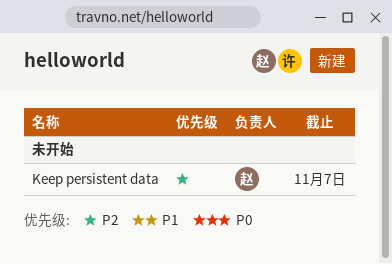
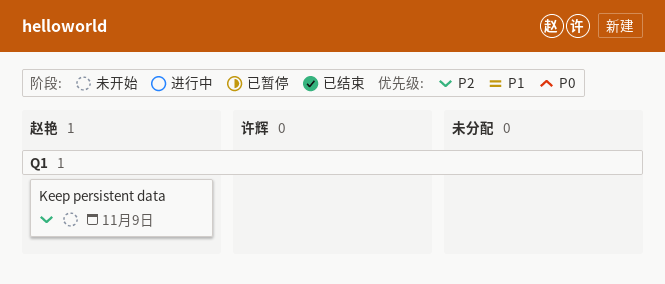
Keep persistent data, due: Nov 7 -> Nov 9

